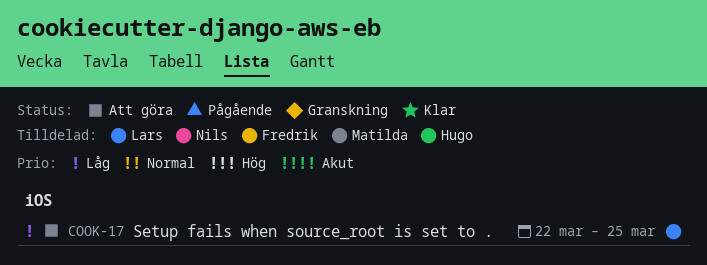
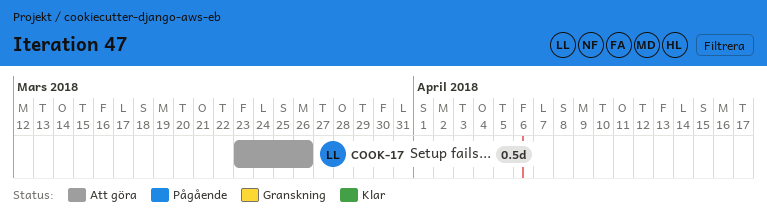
COOK-17, start: Mar 22 -> Mar 23
COOK-17, due: Mar 25 -> Mar 26

